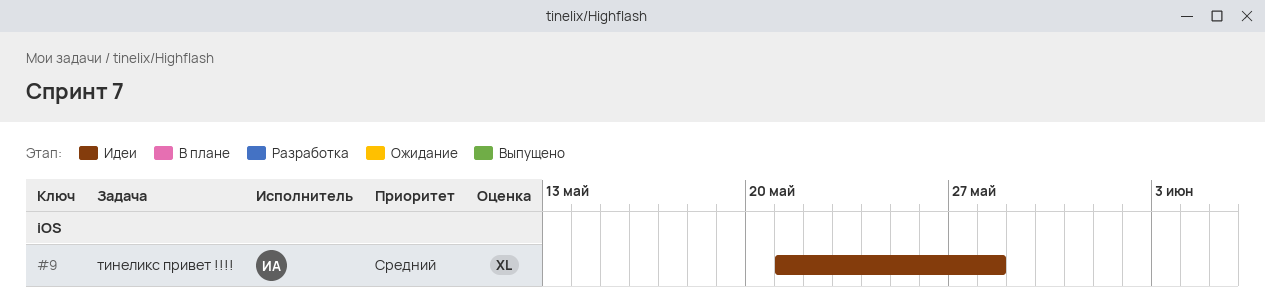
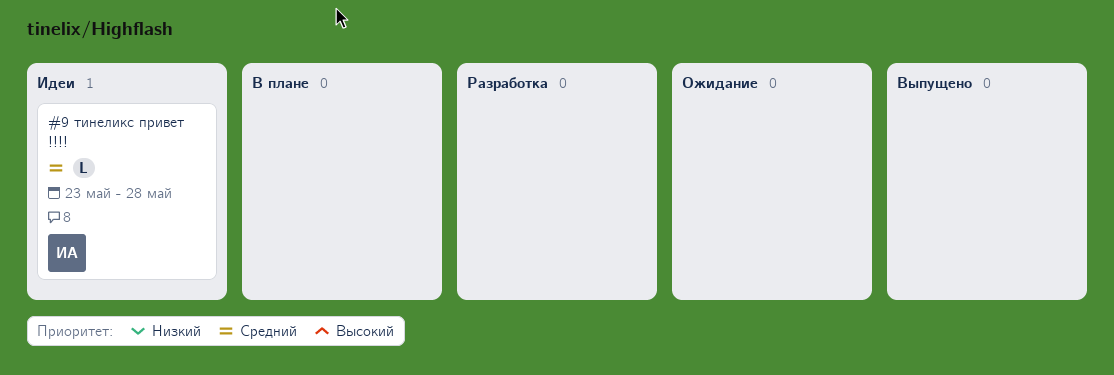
#9, estimate: XL -> L
#9, start: May 21 -> May 23

